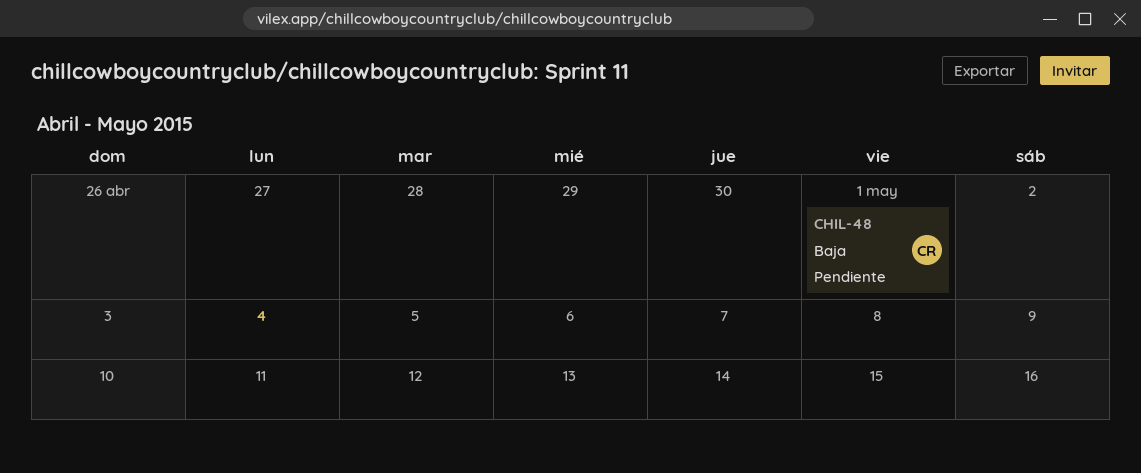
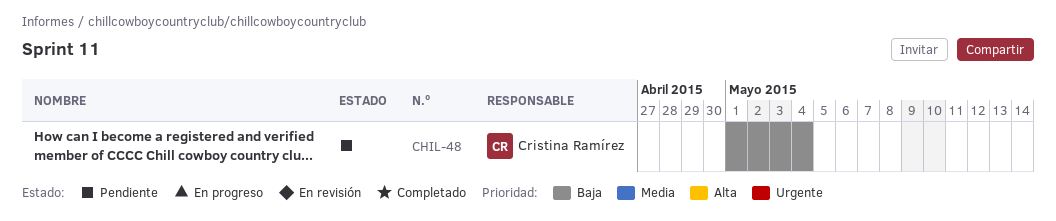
CHIL-48, due: May 1 -> May 4

